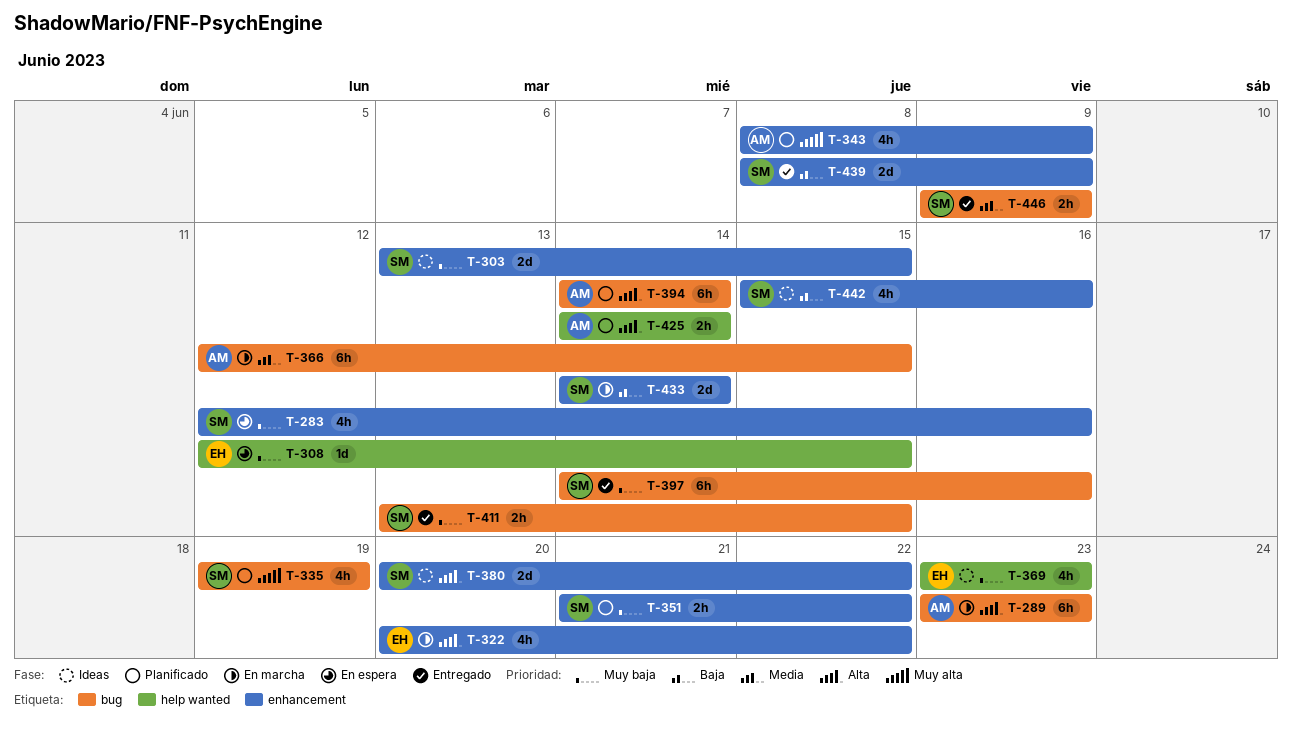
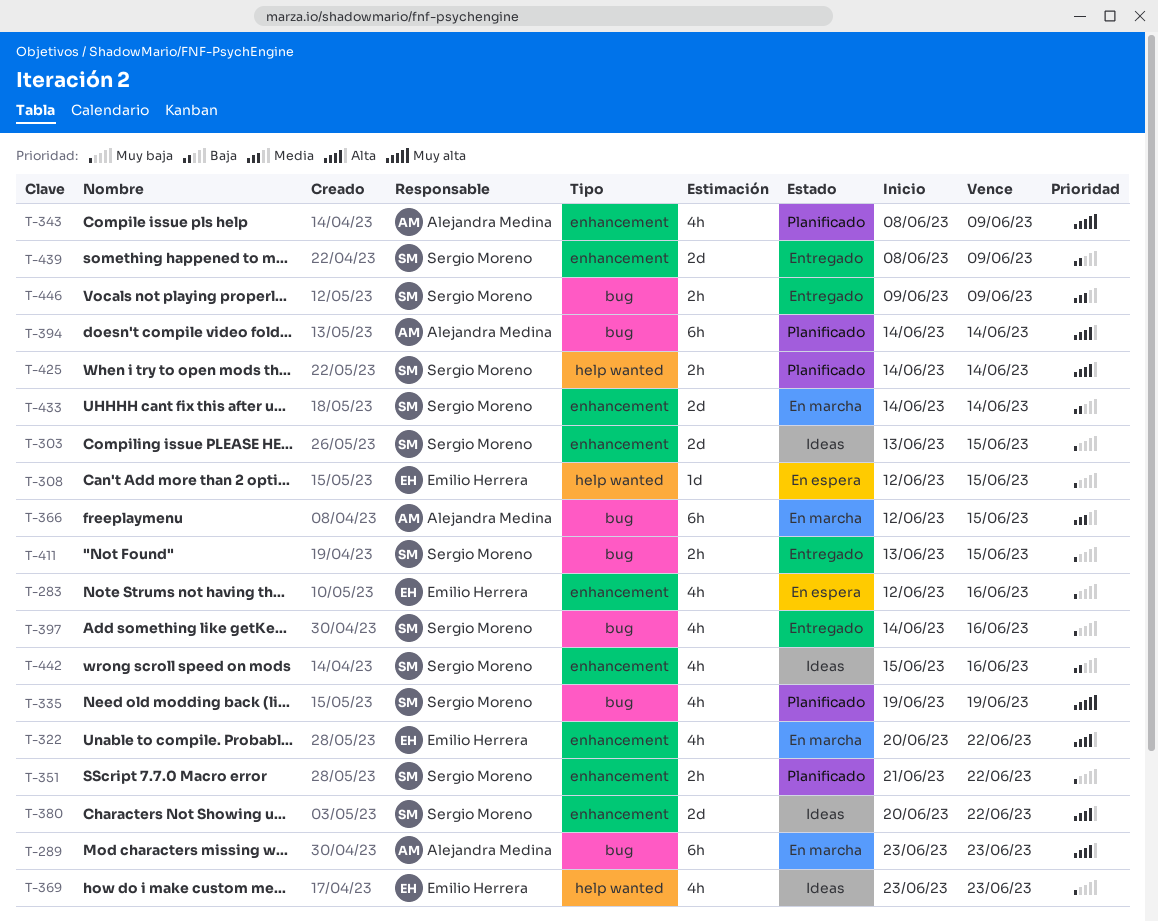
T-283, owner: Sergio Moreno -> Emilio Herrera
T-397, estimate: 6h -> 4h
T-425, owner: Alejandra Medina -> Sergio Moreno

